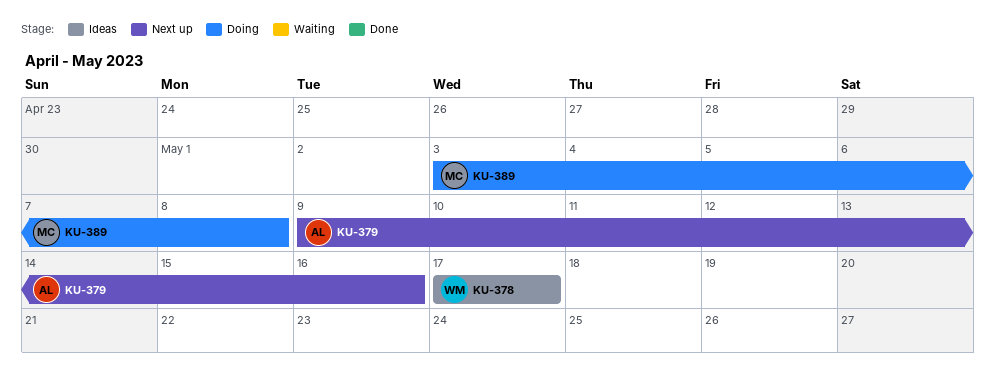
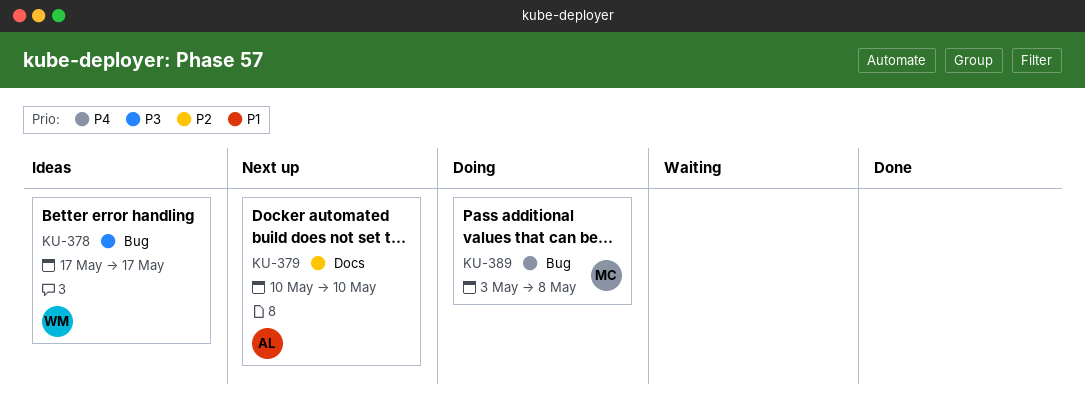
KU-379, start: May 9 -> May 10
KU-379, due: May 16 -> May 10

